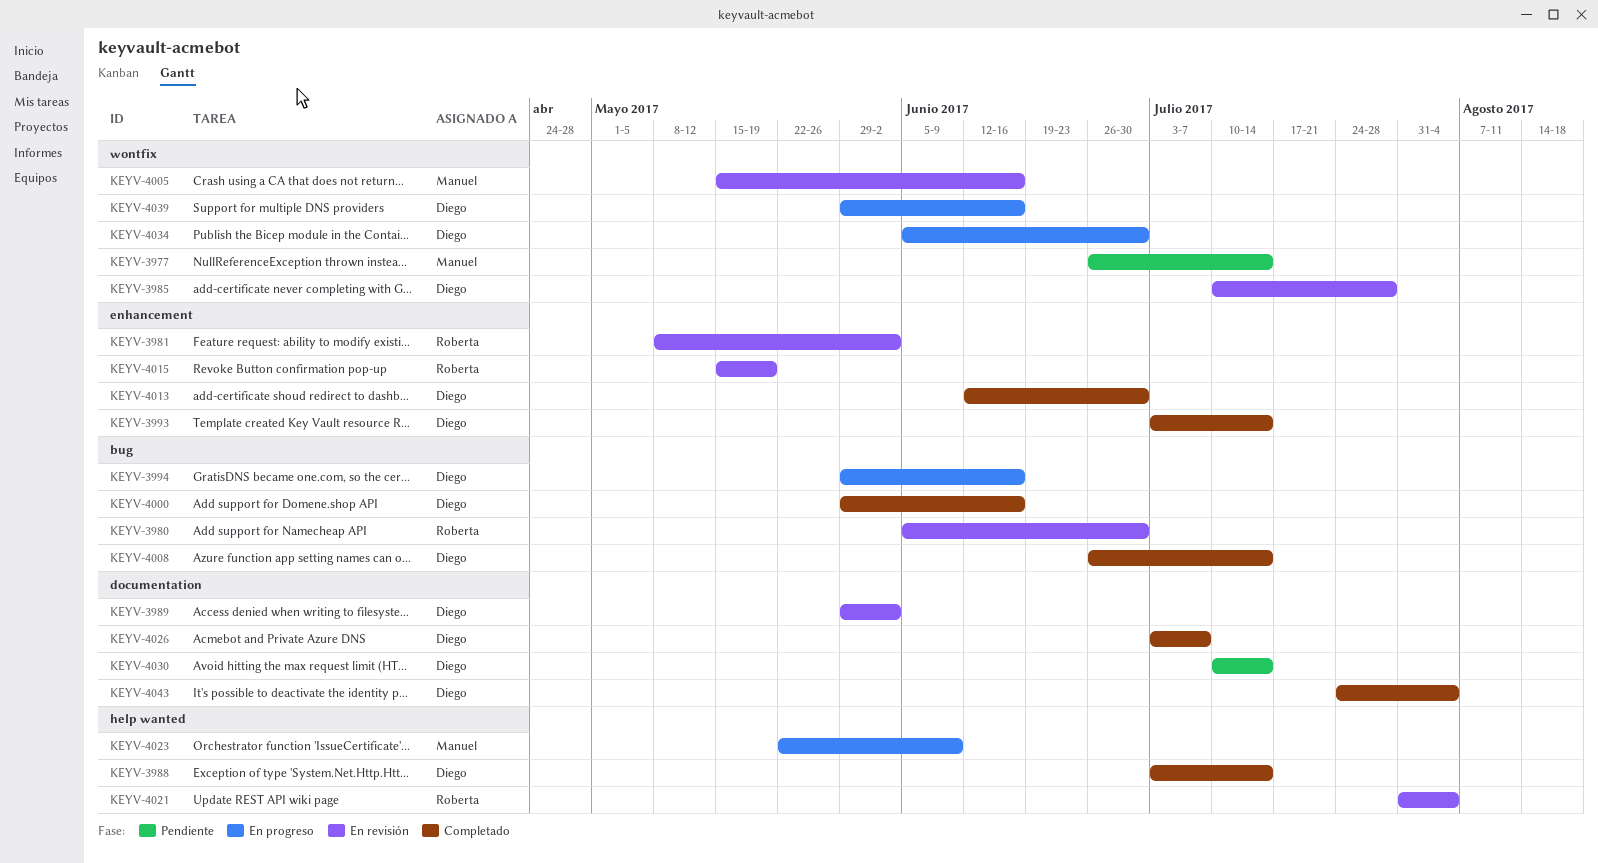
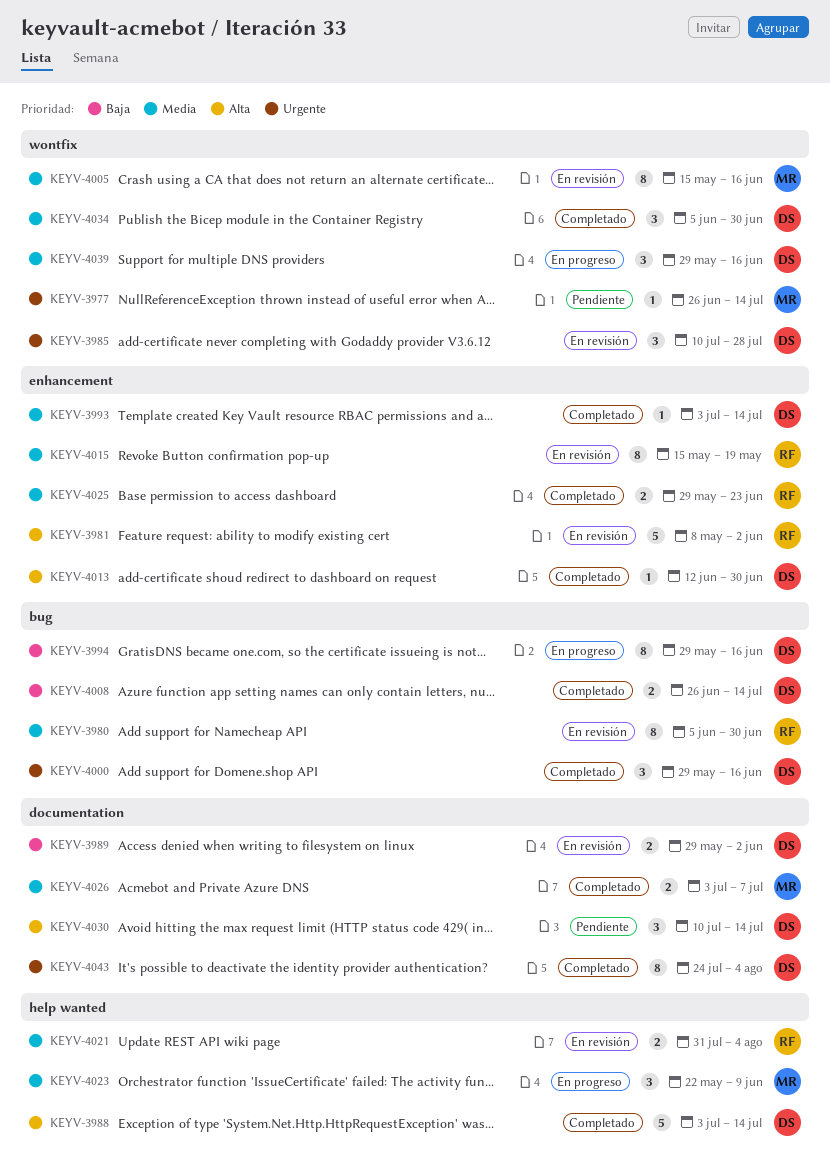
KEYV-4025: none -> present
KEYV-4026, owner: Diego -> Manuel
KEYV-4034, status: En progreso -> Completado

